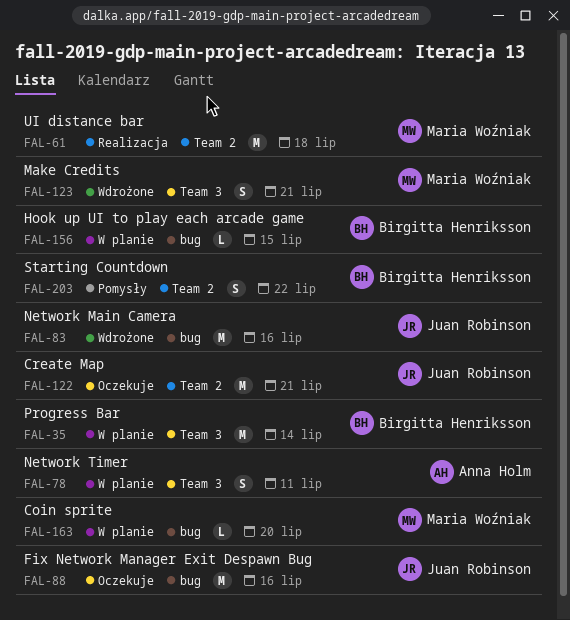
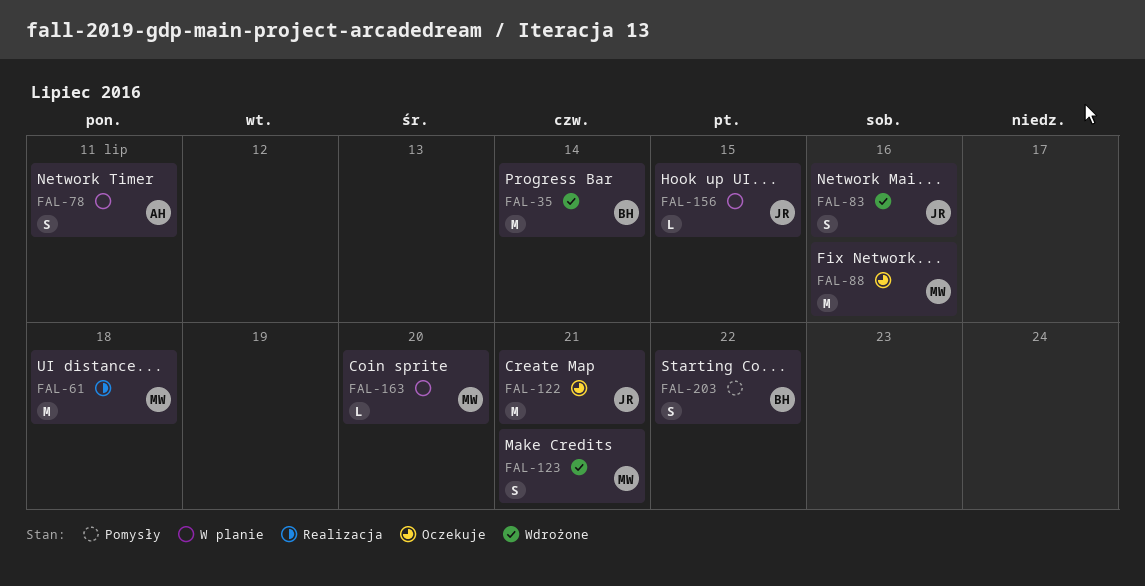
FAL-35, status: W planie -> Wdrożone
FAL-83, estimate: M -> S
FAL-88, owner: Juan Robinson -> Maria Woźniak
FAL-156, owner: Birgitta Henriksson -> Juan Robinson

